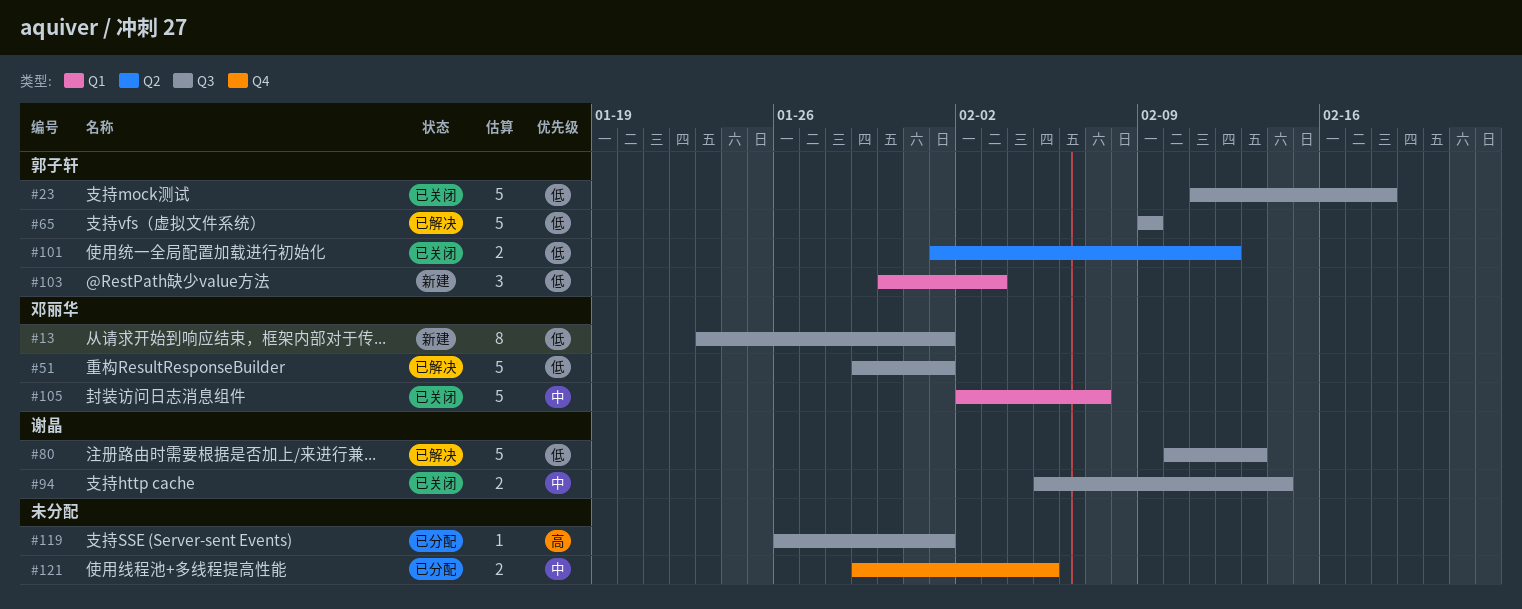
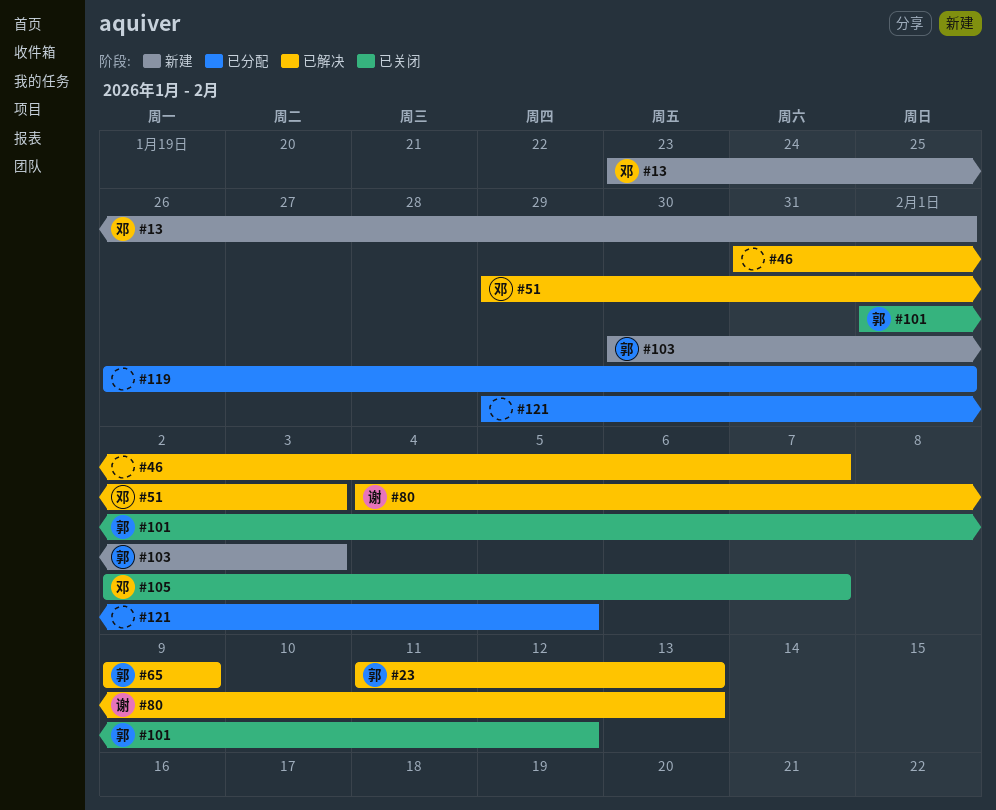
#23, status: 已关闭 -> 已解决
#23, due: Feb 18 -> Feb 13
#46: none -> present
#51, due: Feb 1 -> Feb 3
#80, start: Feb 10 -> Feb 4
#94: present -> none

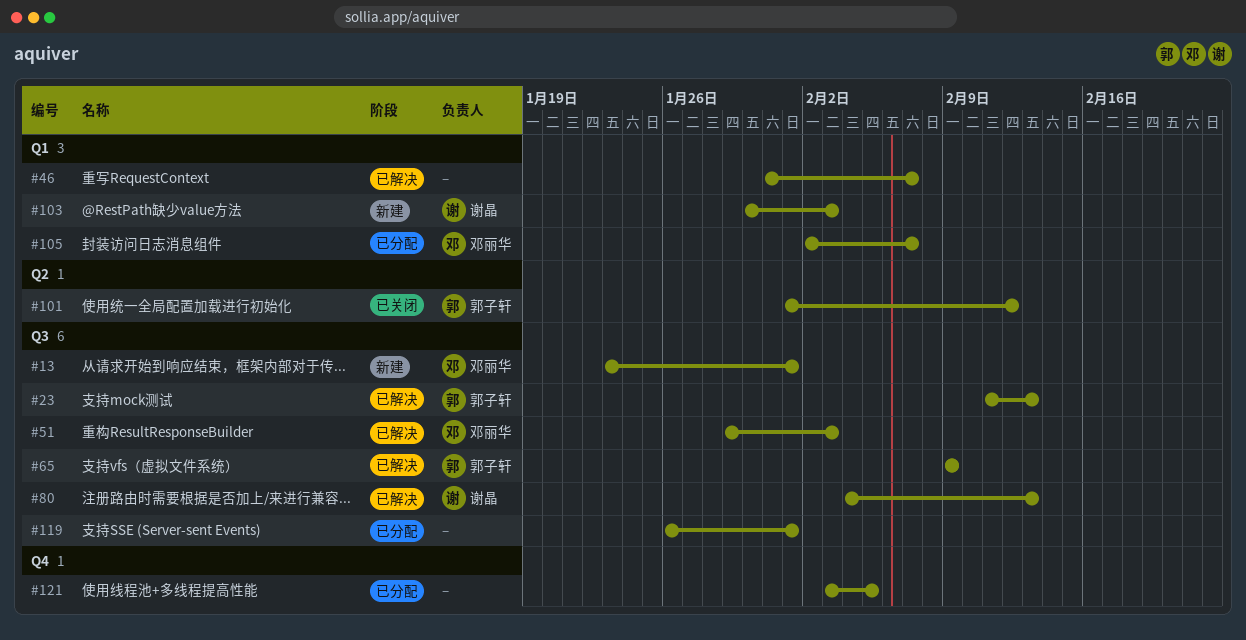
#103, owner: 郭子轩 -> 谢晶
#105, status: 已关闭 -> 已分配
#121, start: Jan 29 -> Feb 3

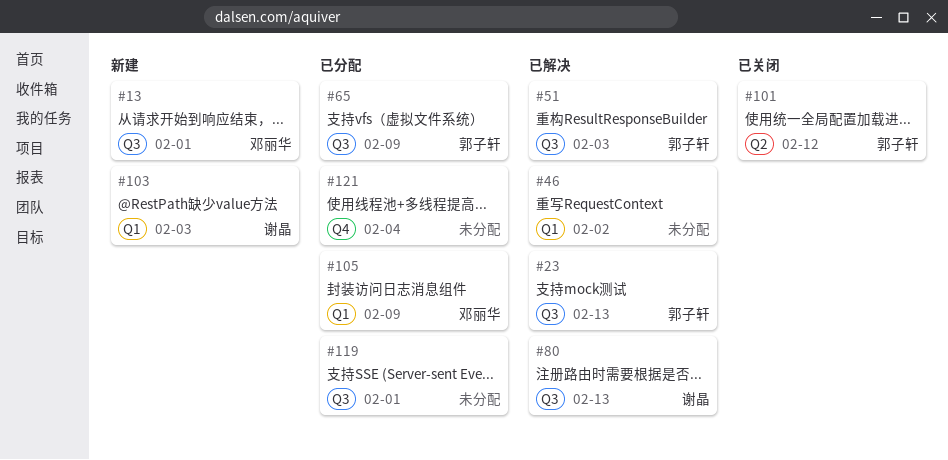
#46, due: Feb 7 -> Feb 2
#51, owner: 邓丽华 -> 郭子轩
#65, status: 已解决 -> 已分配
#105, due: Feb 7 -> Feb 9
#121, due: Feb 5 -> Feb 4

